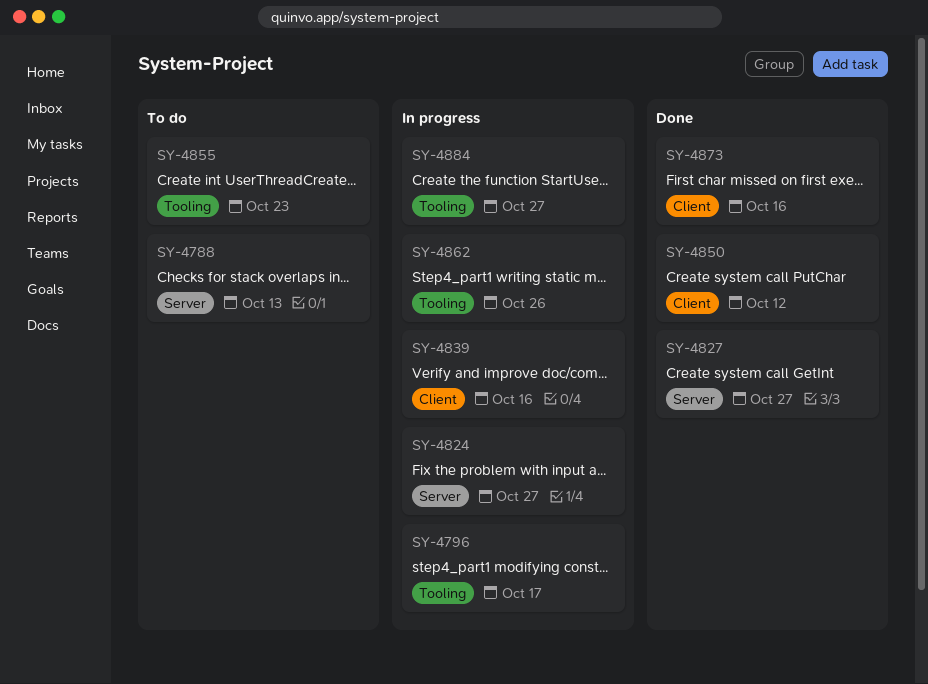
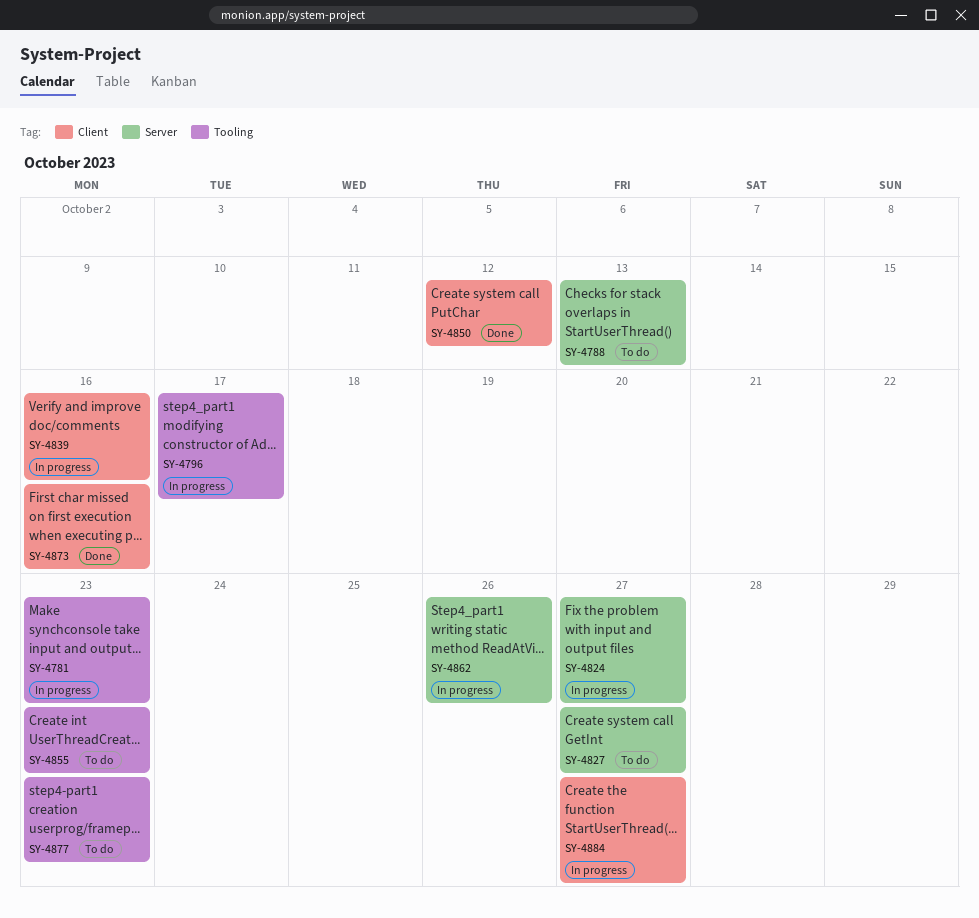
SY-4781: none -> present
SY-4827, status: Done -> To do
SY-4862, label: Tooling -> Server
SY-4877: none -> present
SY-4884, label: Tooling -> Client

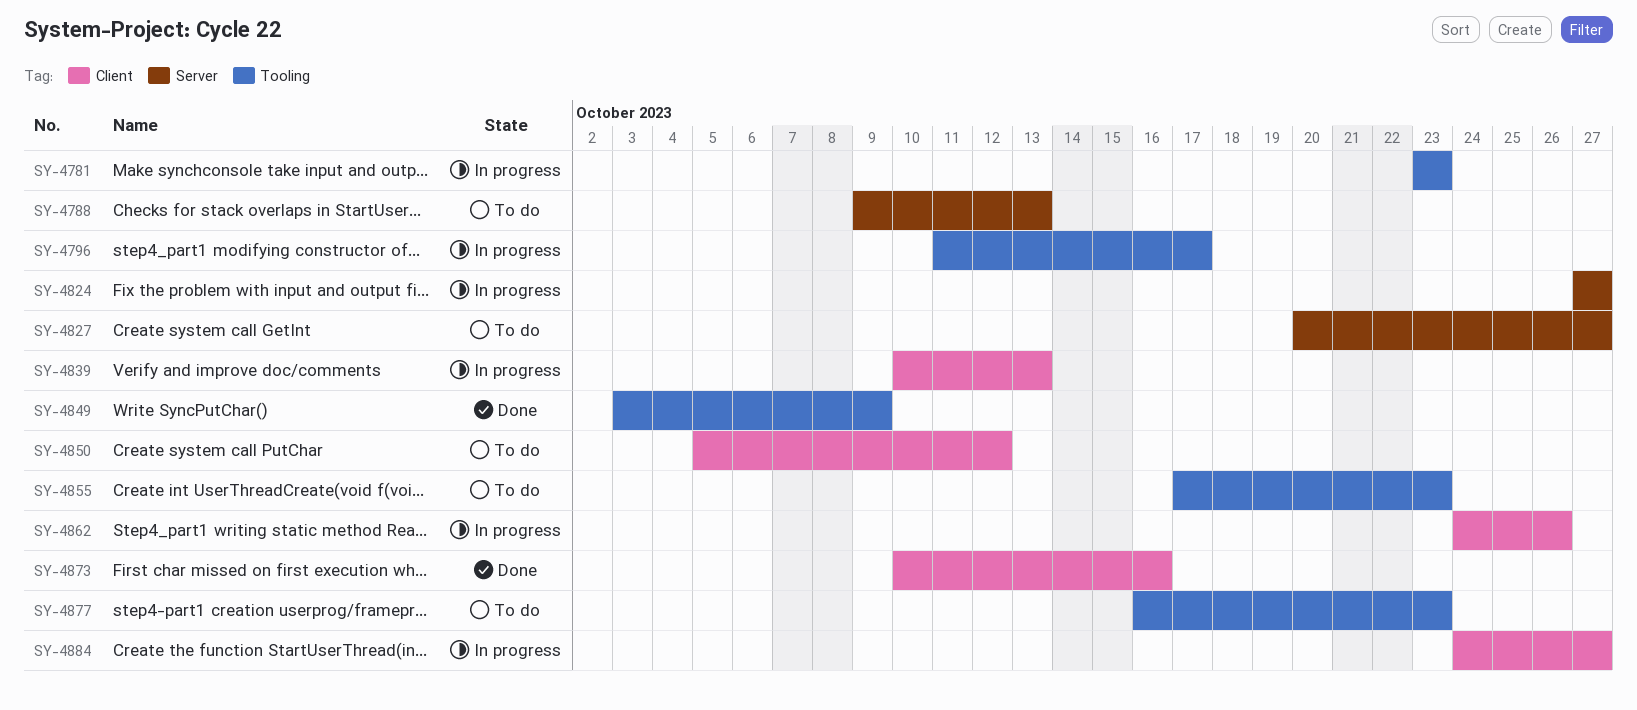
SY-4839, due: Oct 16 -> Oct 13
SY-4849: none -> present
SY-4850, status: Done -> To do
SY-4862, label: Server -> Client

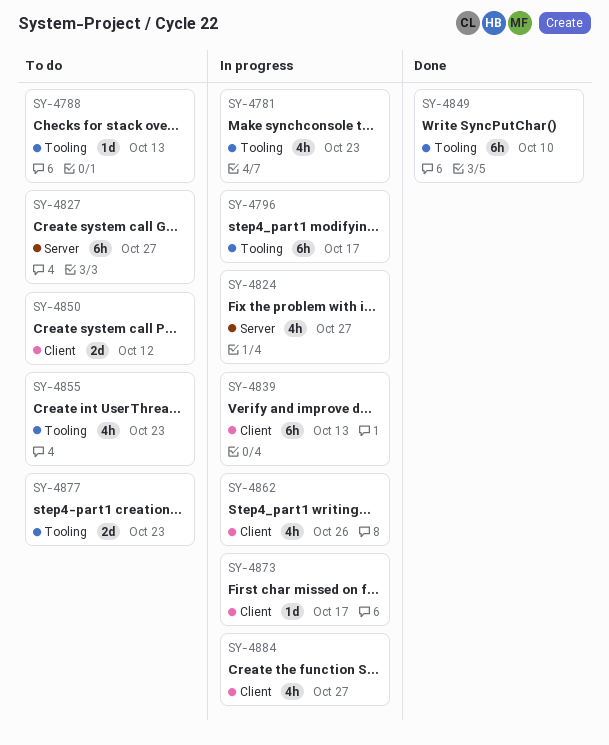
SY-4788, label: Server -> Tooling
SY-4849, due: Oct 9 -> Oct 10
SY-4873, status: Done -> In progress
SY-4873, due: Oct 16 -> Oct 17

